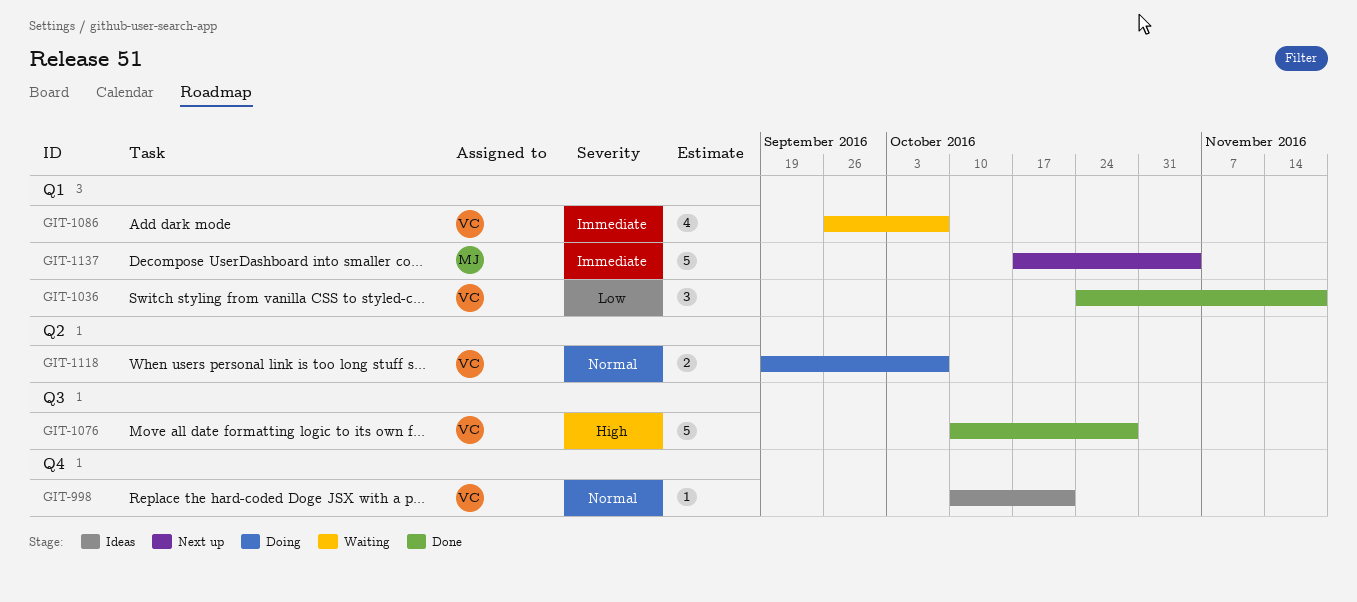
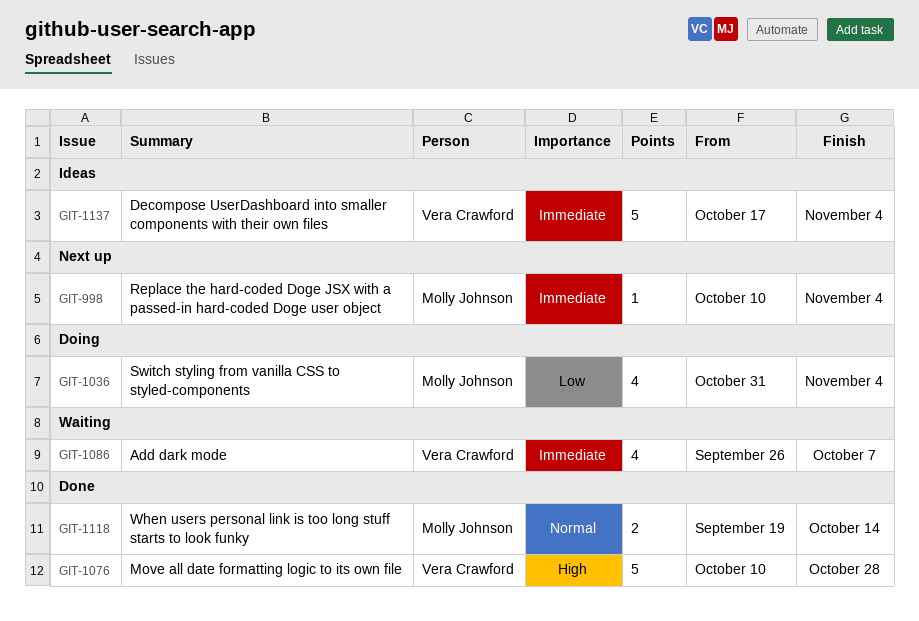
GIT-998, status: Ideas -> Next up
GIT-998, owner: Vera Crawford -> Molly Johnson
GIT-998, priority: Normal -> Immediate
GIT-998, due: Oct 21 -> Nov 4
GIT-1036, status: Done -> Doing
GIT-1036, owner: Vera Crawford -> Molly Johnson
GIT-1036, estimate: 3 -> 4
GIT-1036, start: Oct 24 -> Oct 31
GIT-1036, due: Nov 18 -> Nov 4
GIT-1118, status: Doing -> Done
GIT-1118, owner: Vera Crawford -> Molly Johnson
GIT-1118, due: Oct 7 -> Oct 14
GIT-1137, status: Next up -> Ideas
GIT-1137, owner: Molly Johnson -> Vera Crawford

